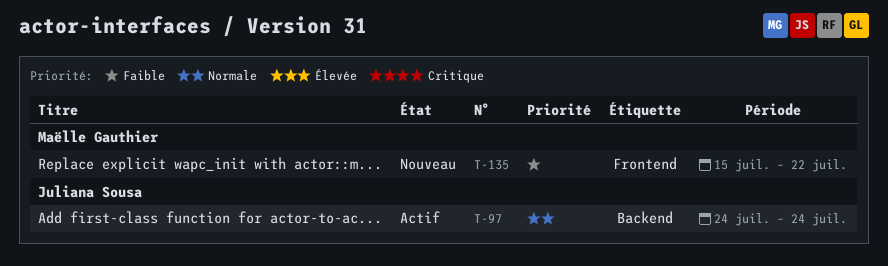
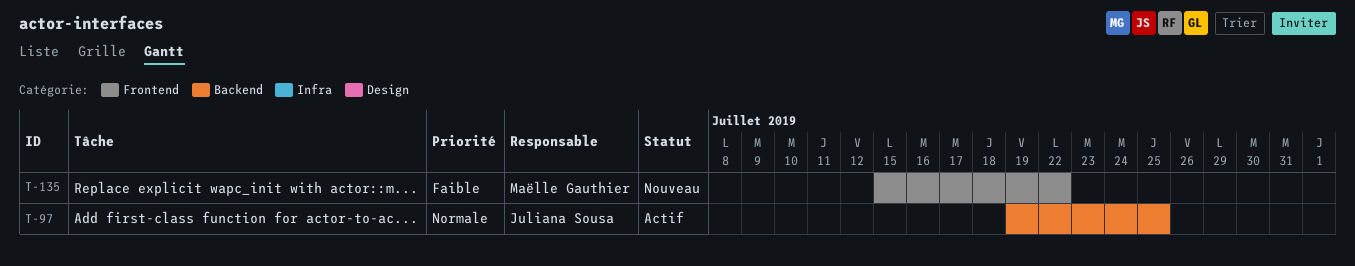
T-97, start: Jul 24 -> Jul 19
T-97, due: Jul 24 -> Jul 25

